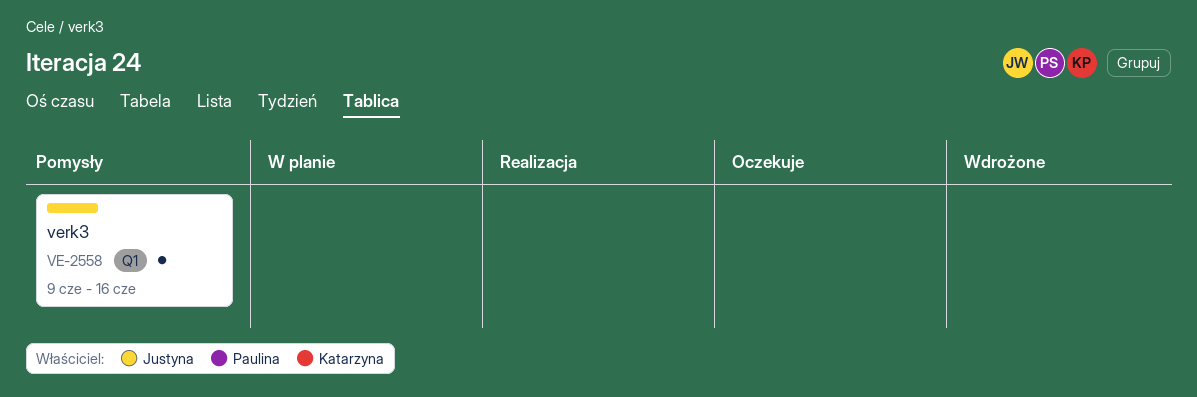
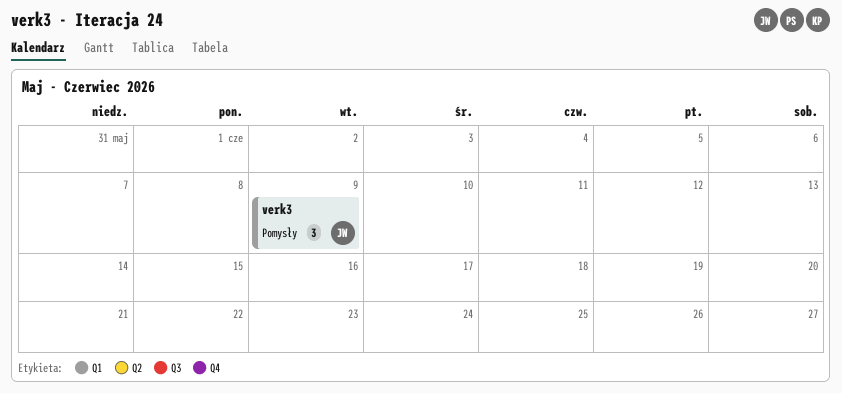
verk3, estimate: 1 -> 3
verk3, due: Jun 16 -> Jun 9

